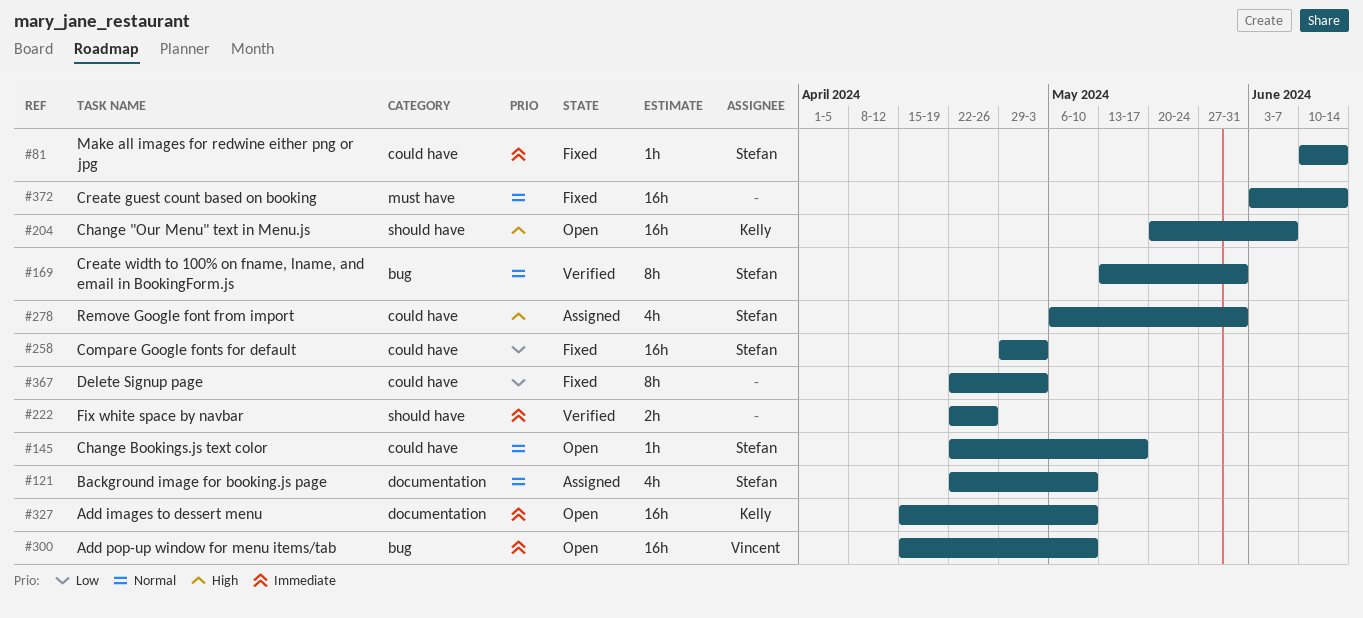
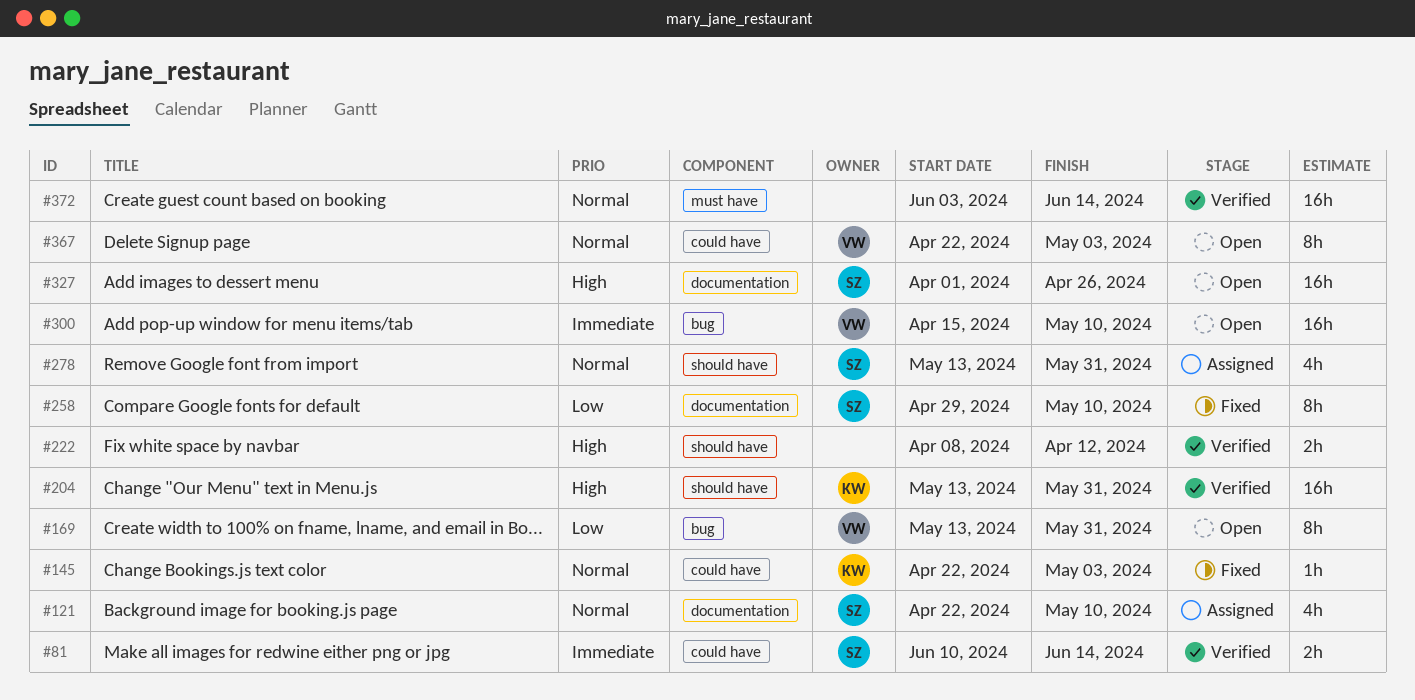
#81, status: Fixed -> Verified
#81, estimate: 1h -> 2h
#145, status: Open -> Fixed
#145, owner: Stefan -> Kelly
#145, due: May 17 -> May 3
#169, status: Verified -> Open
#169, owner: Stefan -> Vincent
#169, priority: Normal -> Low
#204, status: Open -> Verified
#204, start: May 20 -> May 13
#204, due: Jun 7 -> May 31
#222, priority: Immediate -> High
#222, start: Apr 22 -> Apr 8
#222, due: Apr 26 -> Apr 12
#258, label: could have -> documentation
#258, estimate: 16h -> 8h
#258, due: May 3 -> May 10
#278, priority: High -> Normal
#278, label: could have -> should have
#278, start: May 6 -> May 13
#327, owner: Kelly -> Stefan
#327, priority: Immediate -> High
#327, start: Apr 15 -> Apr 1
#327, due: May 10 -> Apr 26
#367, status: Fixed -> Open
#367, owner: none -> Vincent
#367, priority: Low -> Normal
#372, status: Fixed -> Verified

